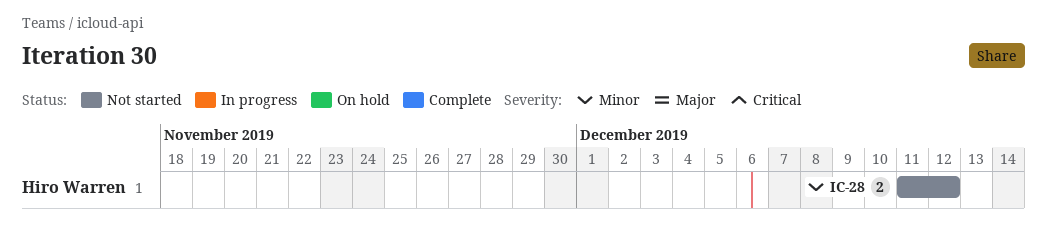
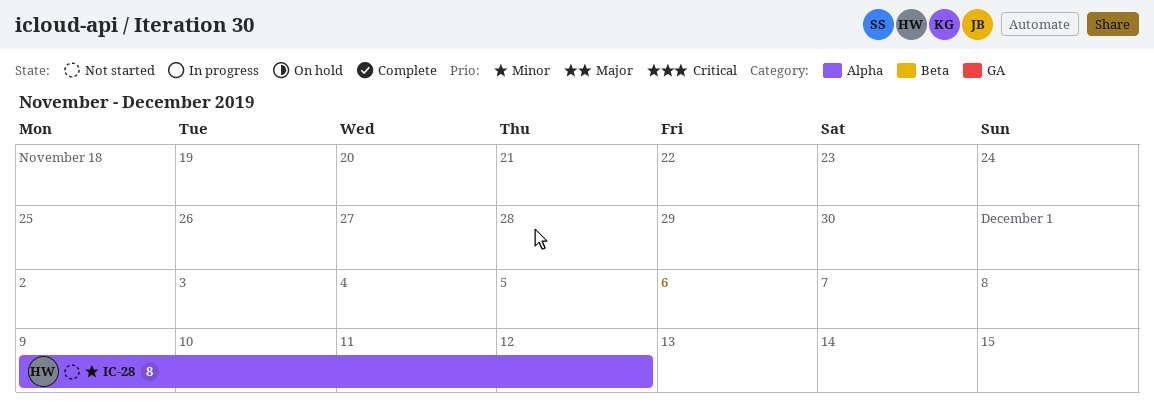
IC-28, estimate: 2 -> 8
IC-28, start: Dec 11 -> Dec 9

